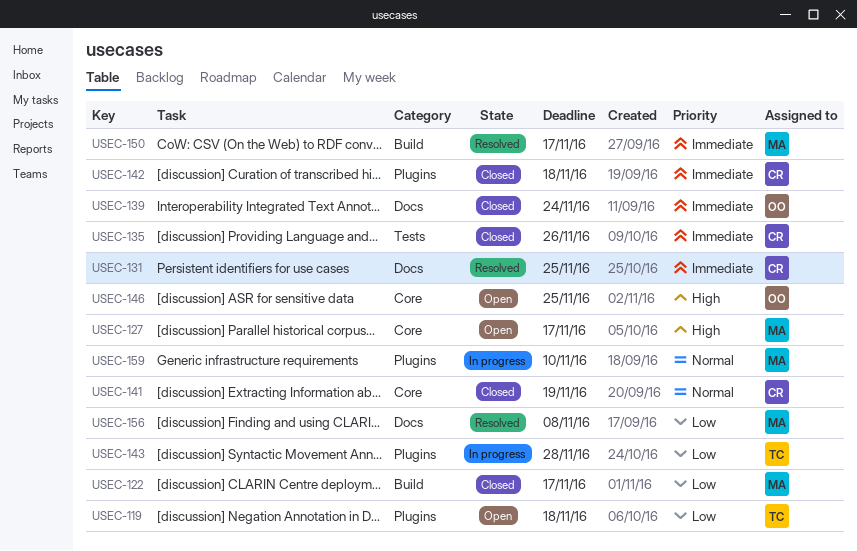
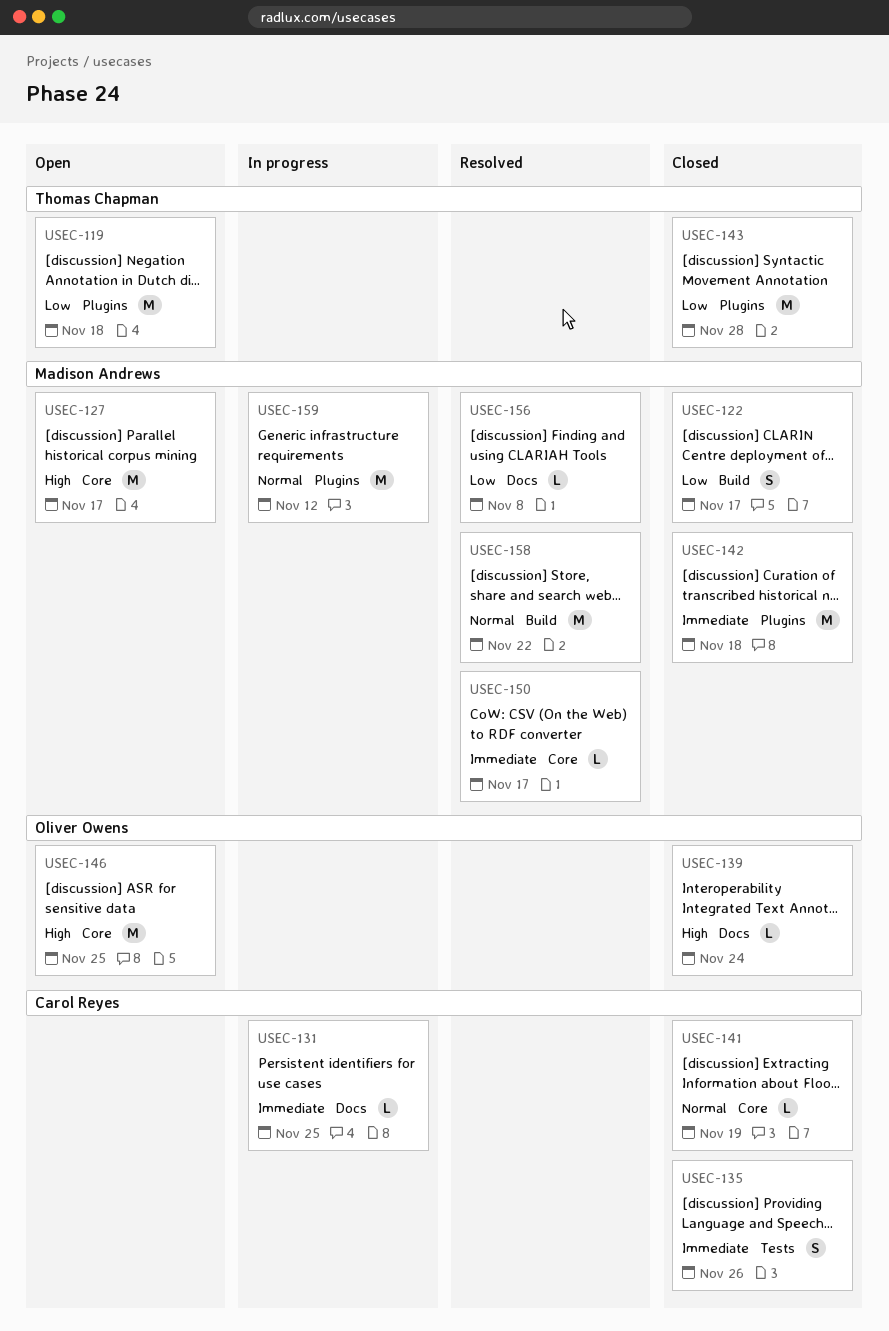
USEC-131, status: Resolved -> In progress
USEC-139, priority: Immediate -> High
USEC-142, owner: Carol Reyes -> Madison Andrews
USEC-143, status: In progress -> Closed
USEC-150, label: Build -> Core
USEC-158: none -> present
USEC-159, due: Nov 10 -> Nov 12

